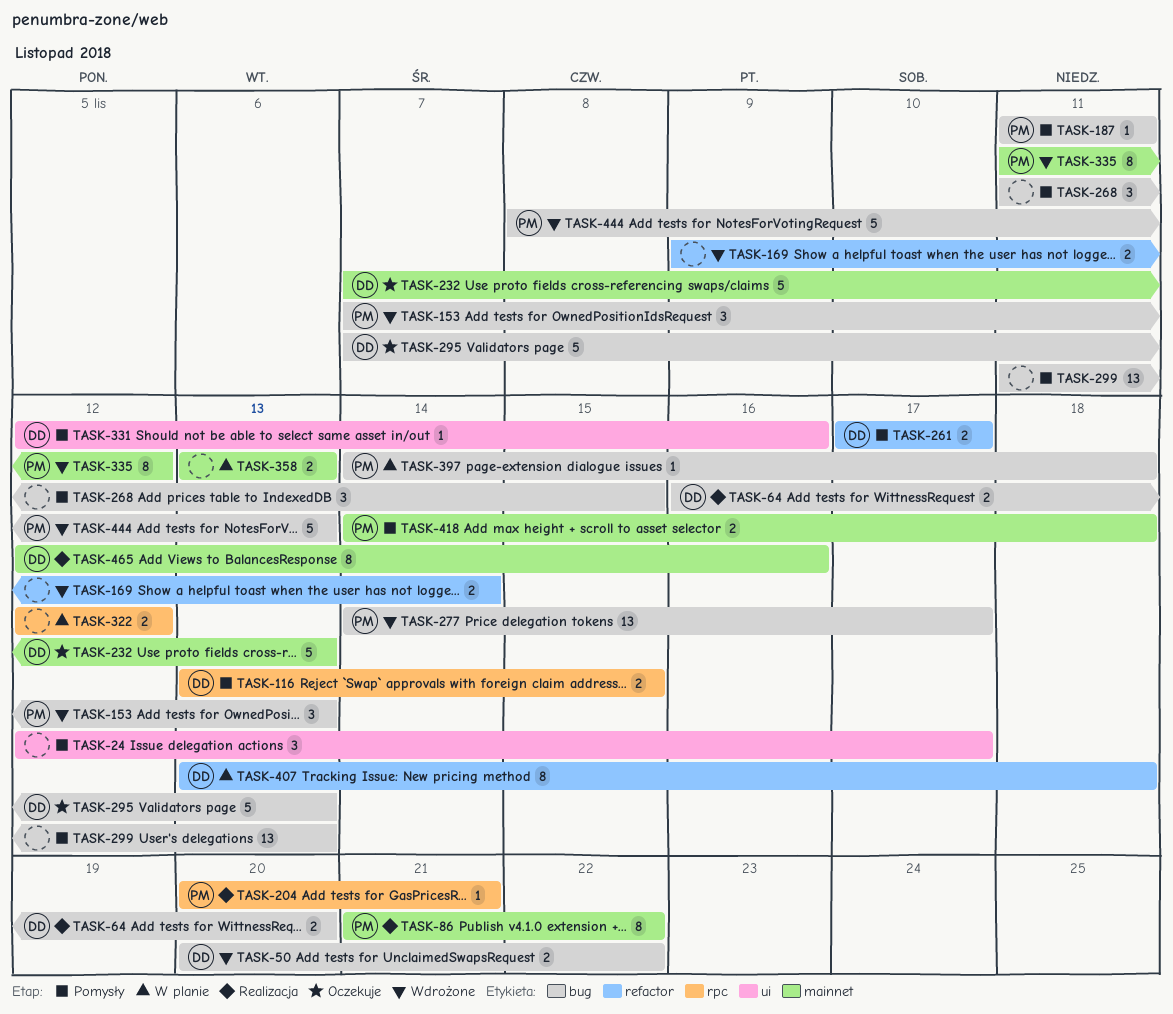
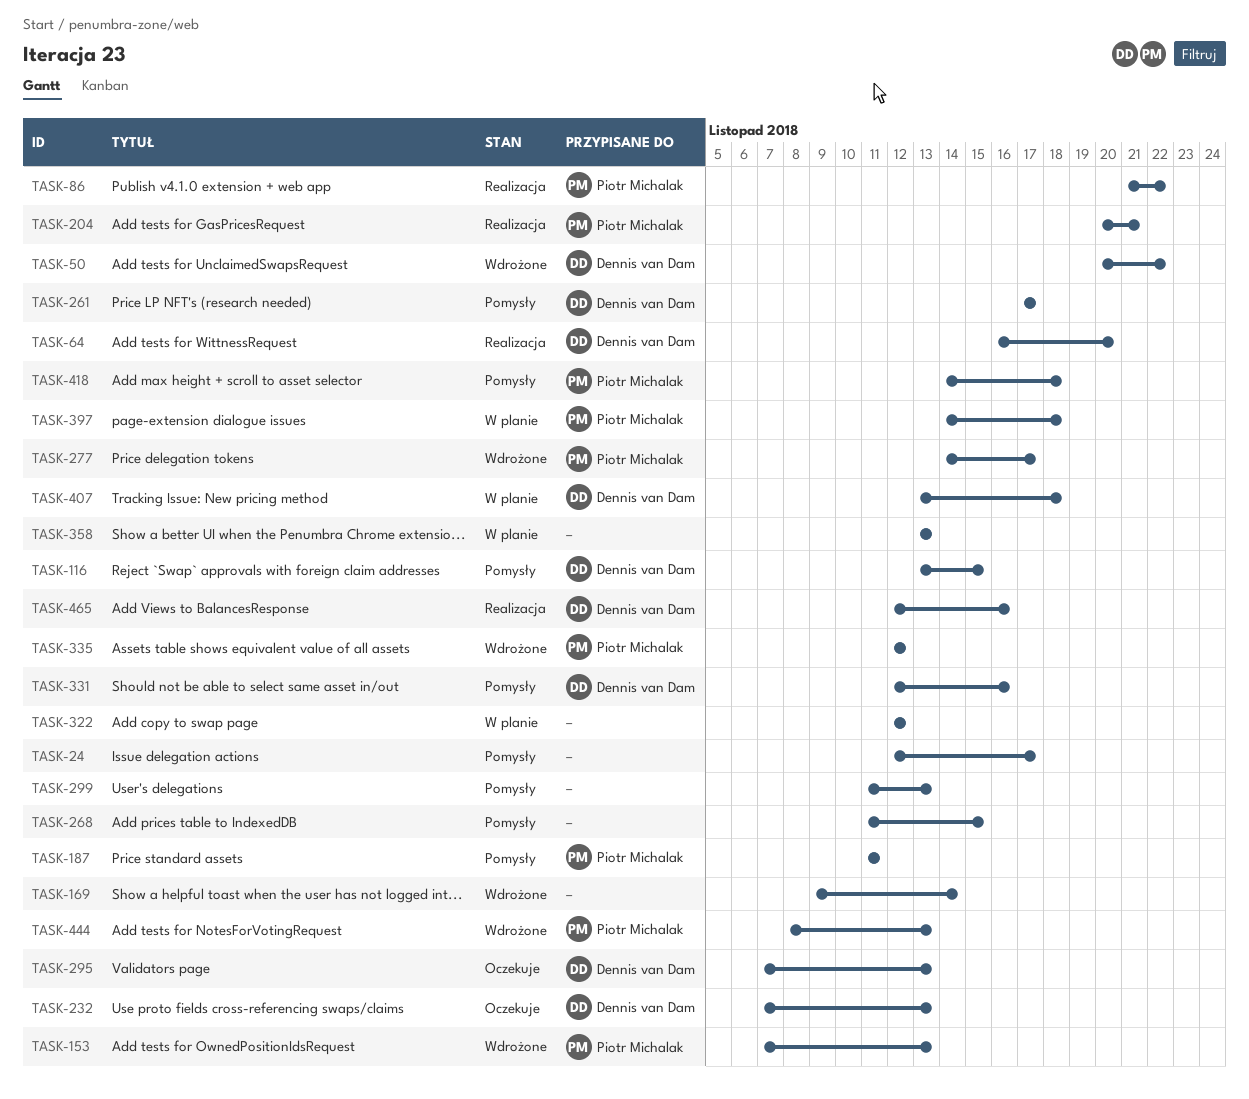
TASK-335, start: Nov 11 -> Nov 12

